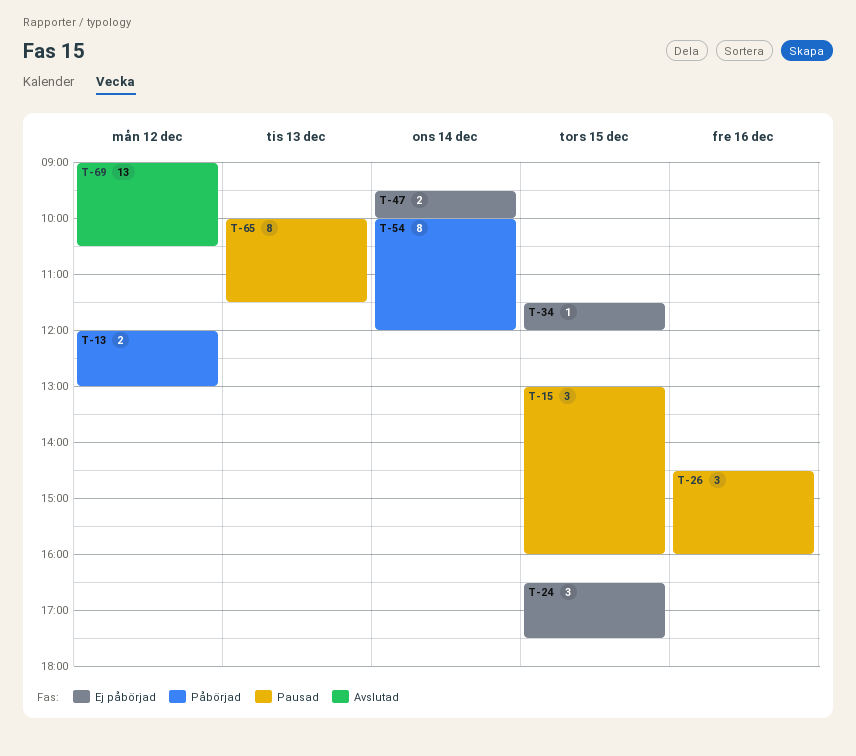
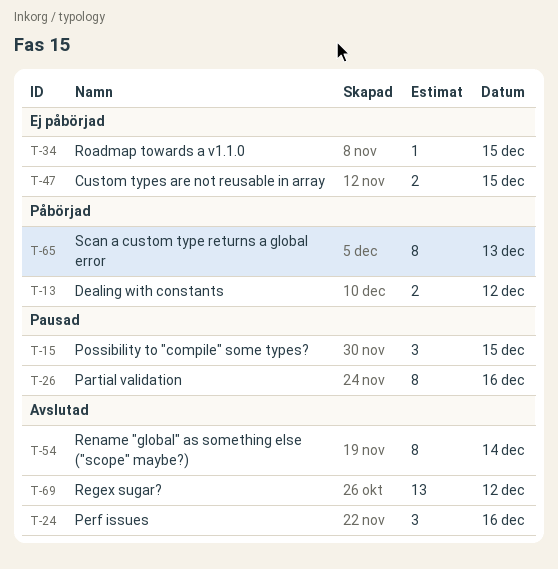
T-24, status: Ej påbörjad -> Avslutad
T-24, day: Dec 15 -> Dec 16
T-26, estimate: 3 -> 8
T-47, day: Dec 14 -> Dec 15
T-54, status: Påbörjad -> Avslutad
T-65, status: Pausad -> Påbörjad

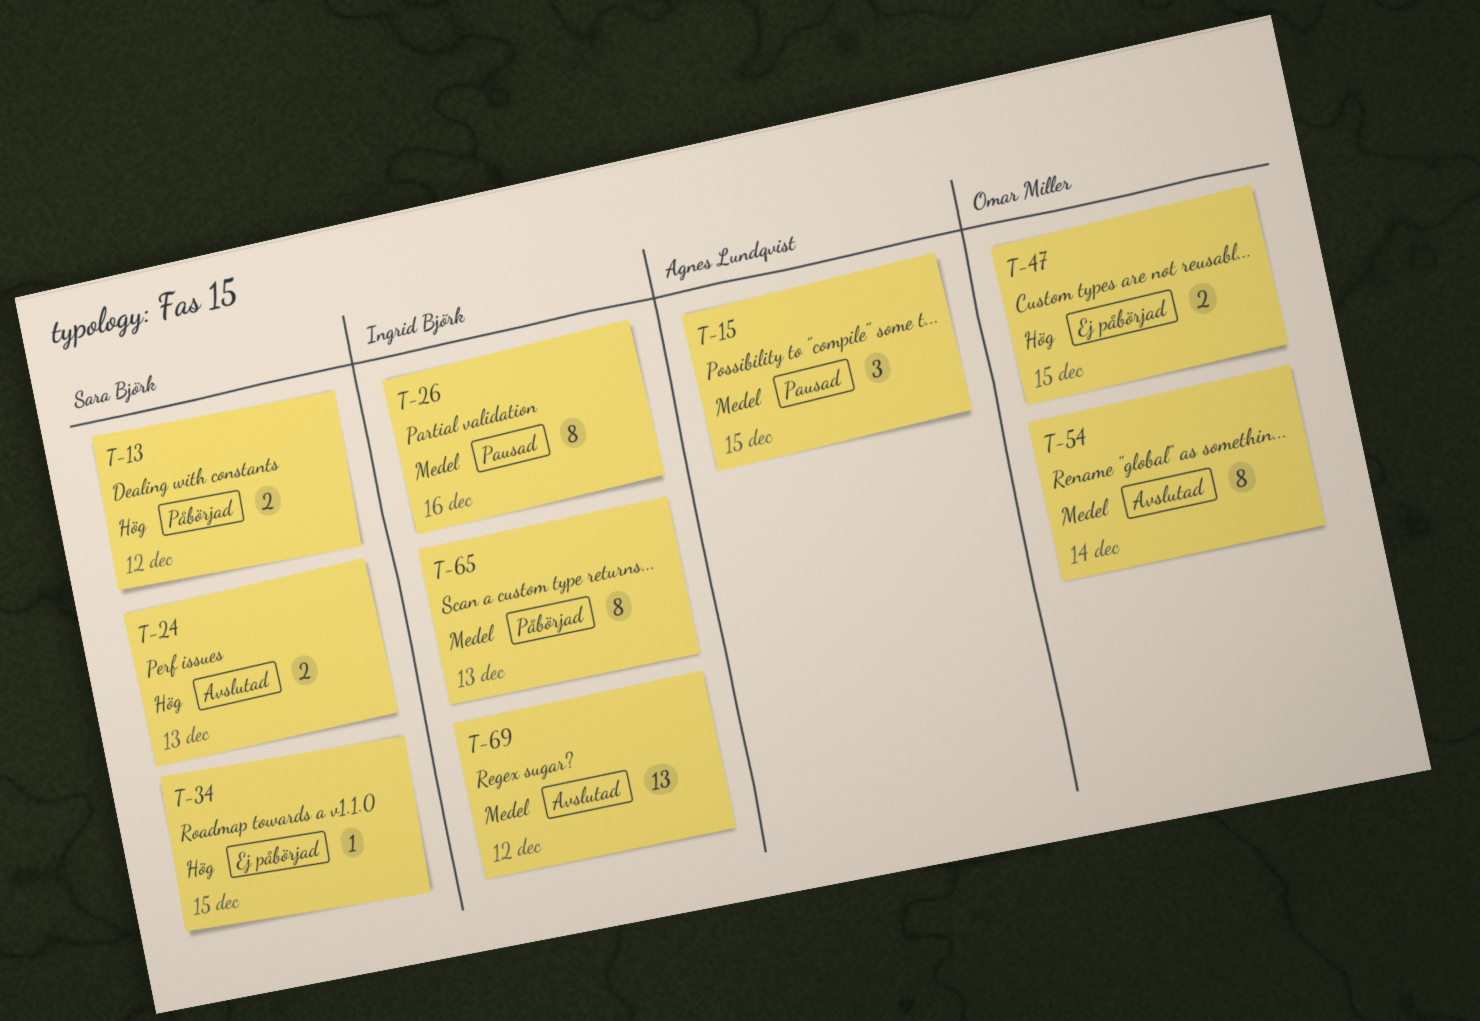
T-24, estimate: 3 -> 2
T-24, day: Dec 16 -> Dec 13

